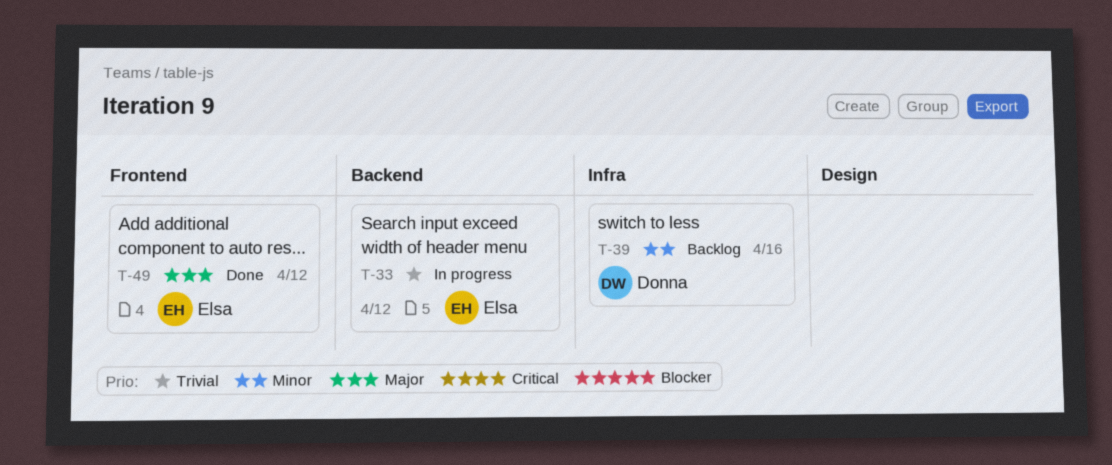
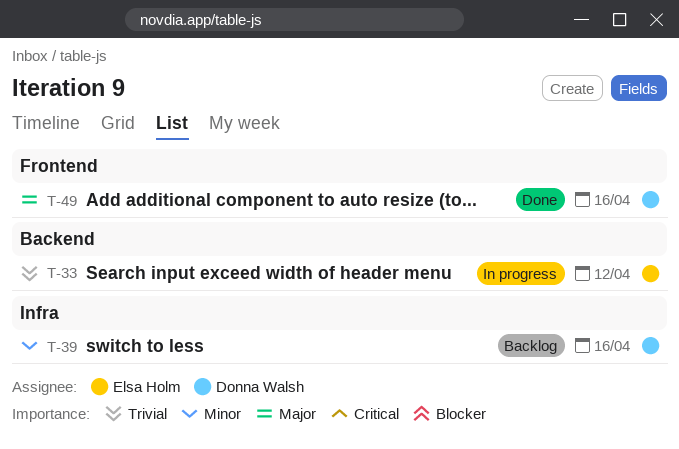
T-49, owner: Elsa Holm -> Donna Walsh
T-49, due: Apr 12 -> Apr 16

